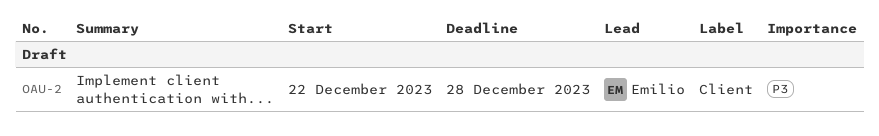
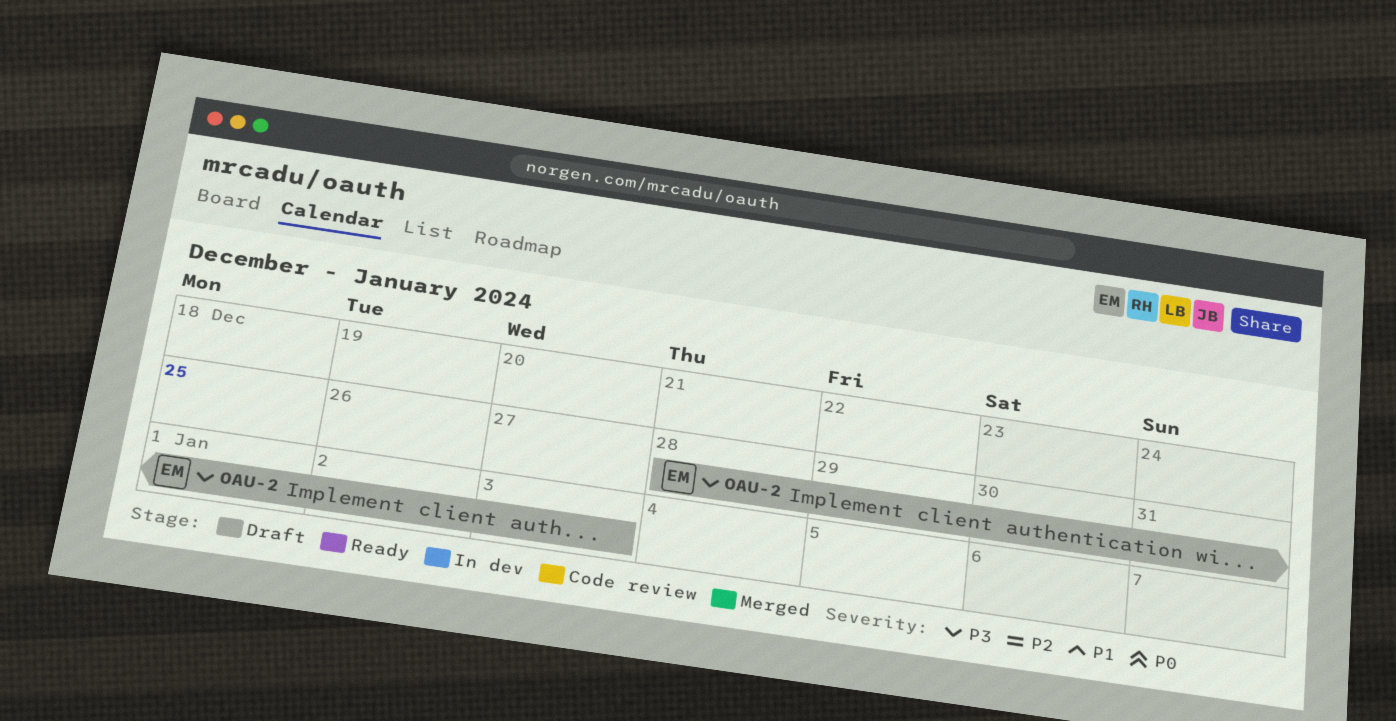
OAU-2, start: Dec 22 -> Dec 28
OAU-2, due: Dec 28 -> Jan 3

